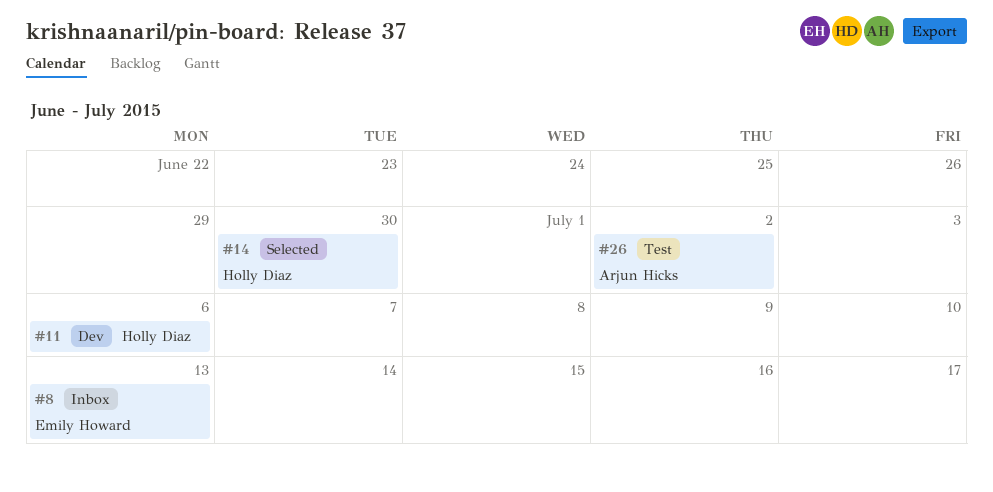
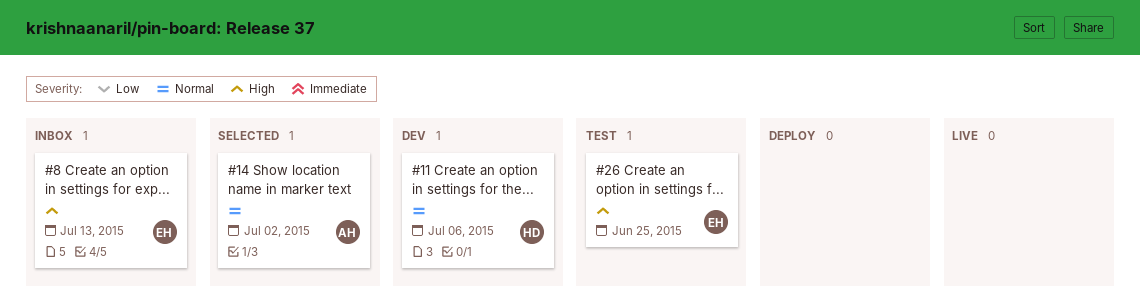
#14, owner: Holly Diaz -> Arjun Hicks
#14, due: Jun 30 -> Jul 2
#26, owner: Arjun Hicks -> Emily Howard
#26, due: Jul 2 -> Jun 25

